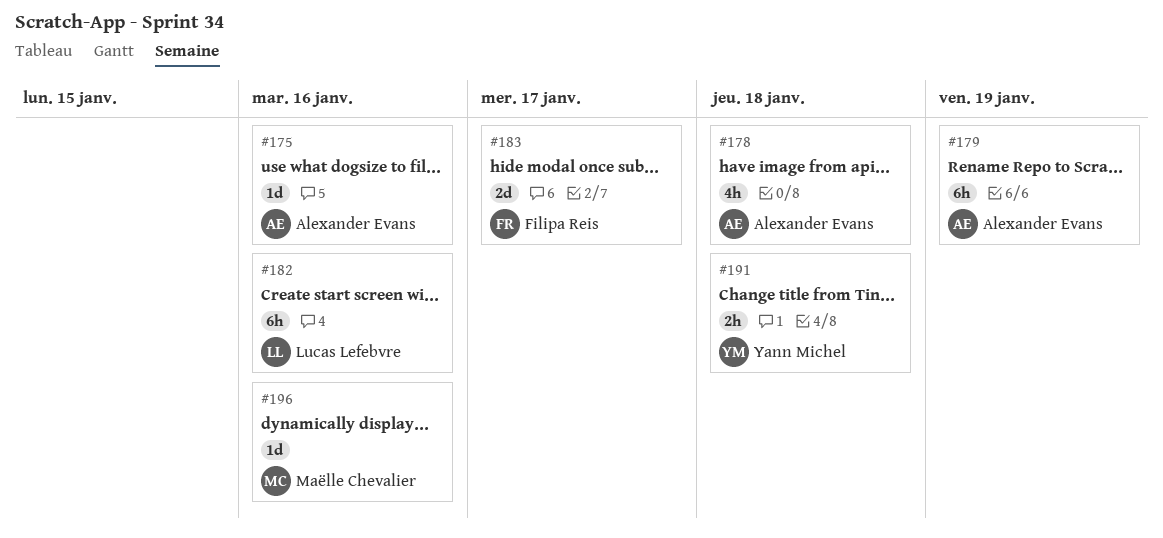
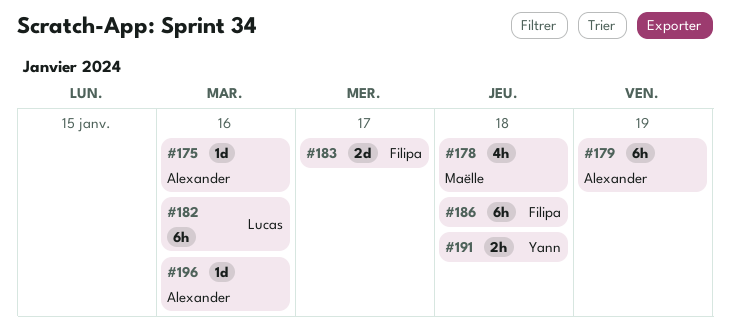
#178, owner: Alexander Evans -> Maëlle Chevalier
#186: none -> present
#196, owner: Maëlle Chevalier -> Alexander Evans

